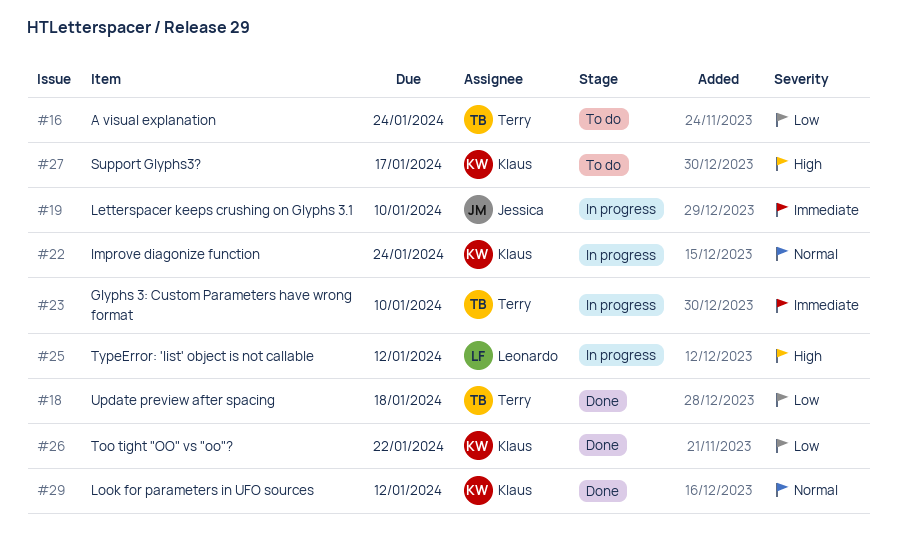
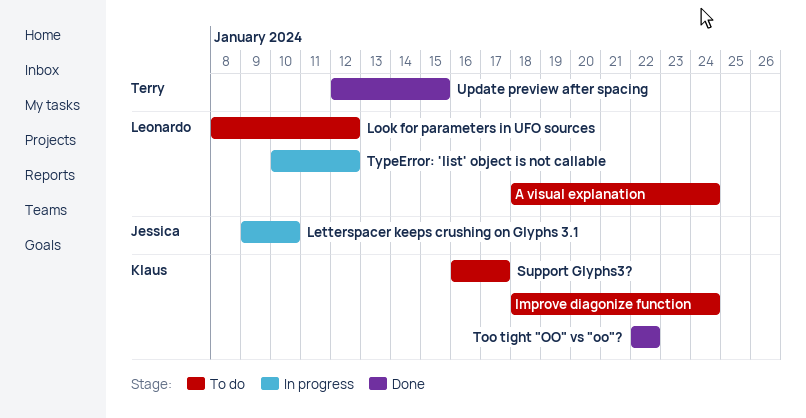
A visual explanation, owner: Terry -> Leonardo
Glyphs 3: Custom Parameters have wrong format: present -> none
Improve diagonize function, status: In progress -> To do
Look for parameters in UFO sources, status: Done -> To do
Look for parameters in UFO sources, owner: Klaus -> Leonardo
Update preview after spacing, due: Jan 18 -> Jan 15

